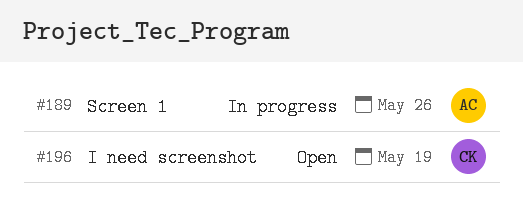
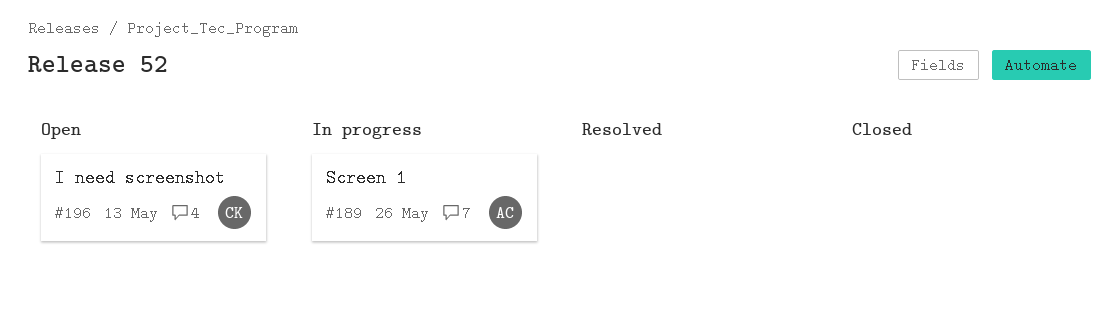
#196, due: May 19 -> May 13

